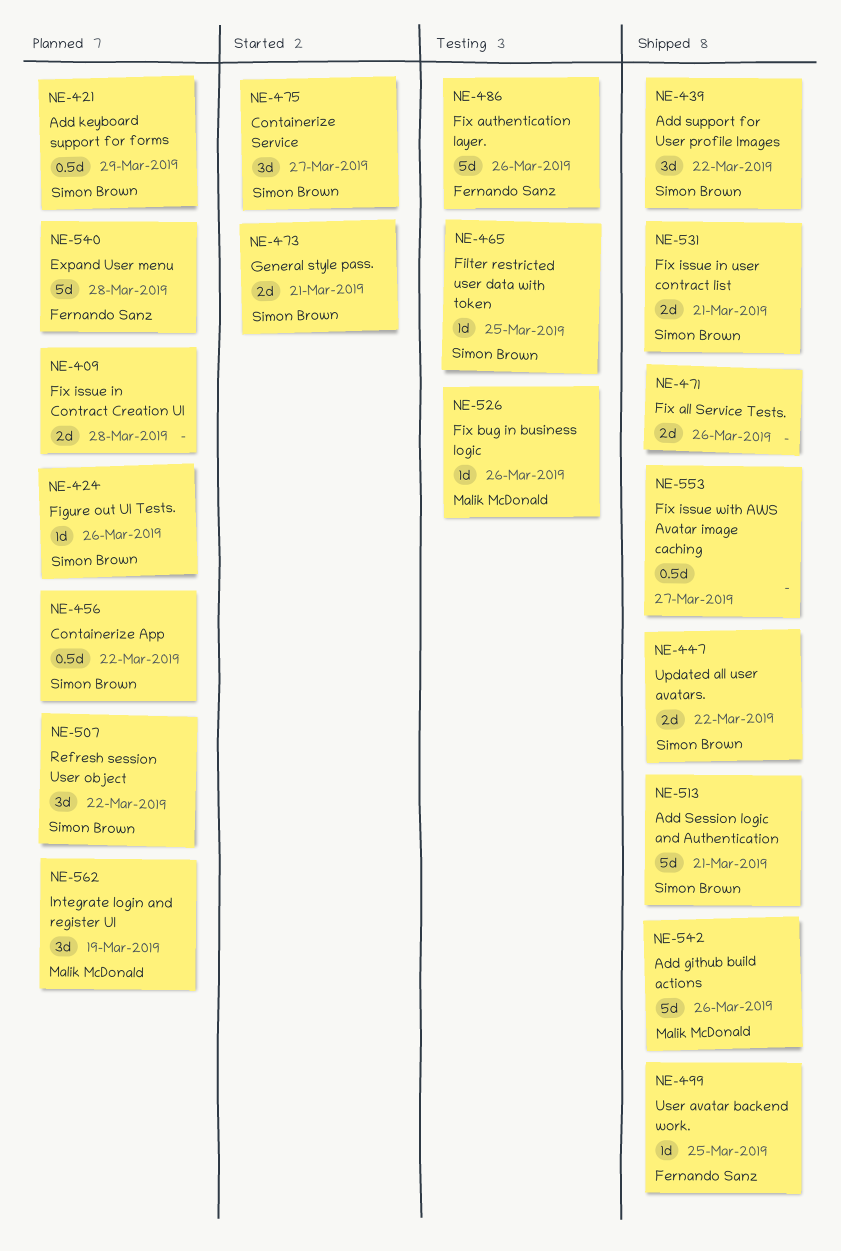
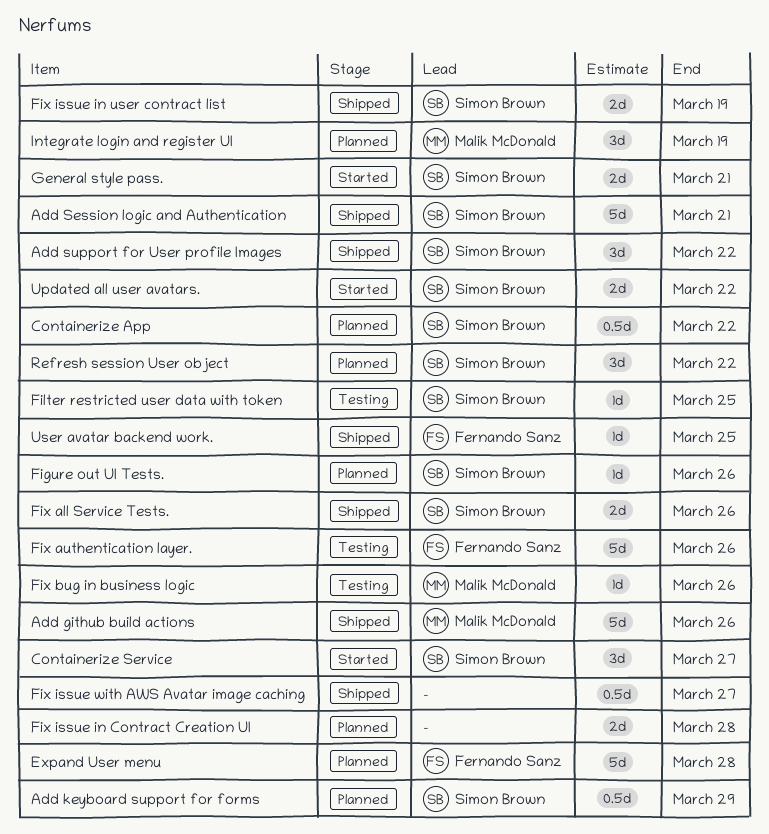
Fix all Service Tests., owner: none -> Simon Brown
Fix issue in user contract list, due: Mar 21 -> Mar 19
Updated all user avatars., status: Shipped -> Started

